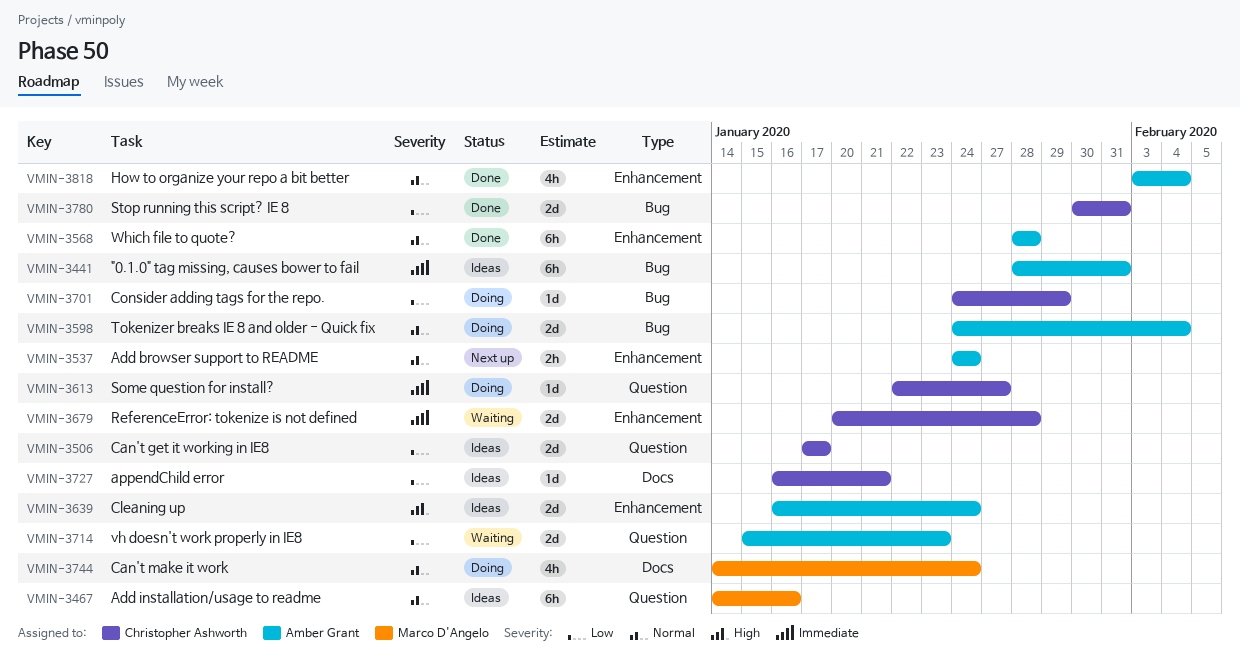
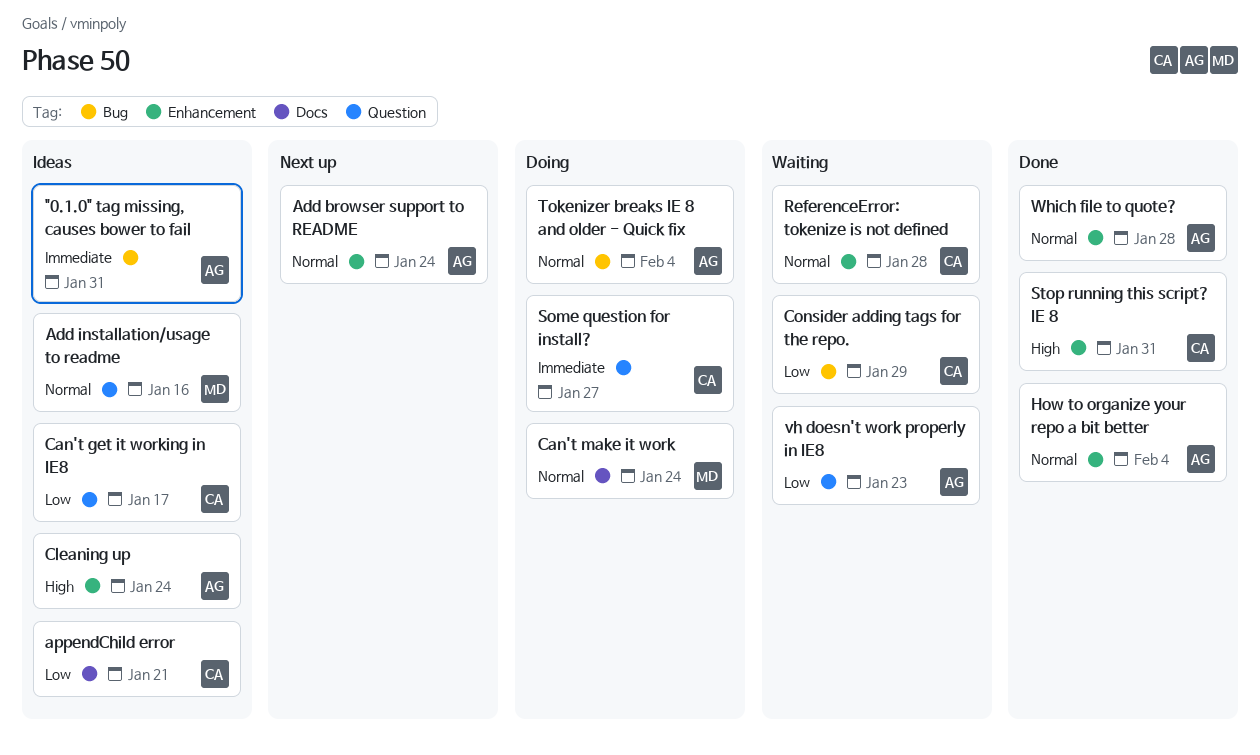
Consider adding tags for the repo., status: Doing -> Waiting
ReferenceError: tokenize is not defined, priority: Immediate -> Normal
Stop running this script? IE 8, priority: Low -> High
Stop running this script? IE 8, label: Bug -> Enhancement

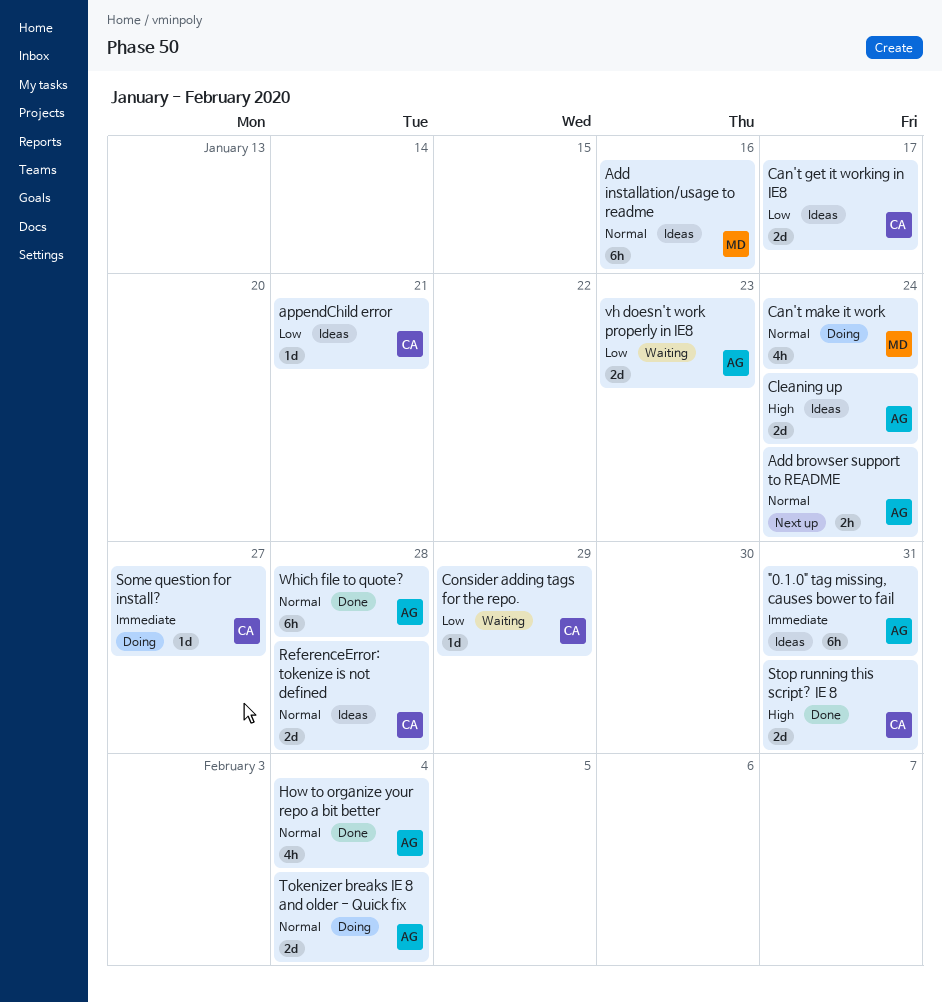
ReferenceError: tokenize is not defined, status: Waiting -> Ideas

